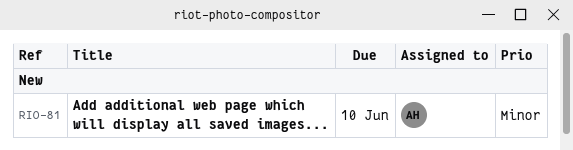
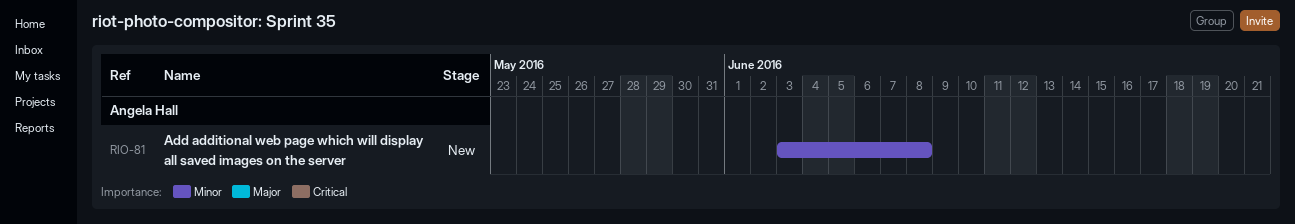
RIO-81, due: Jun 10 -> Jun 8

